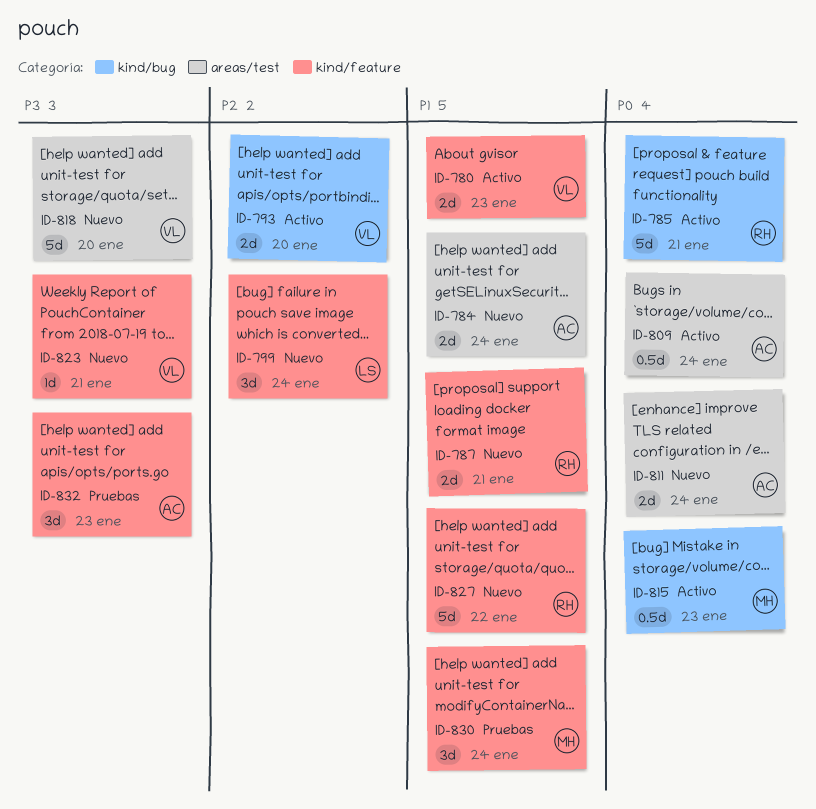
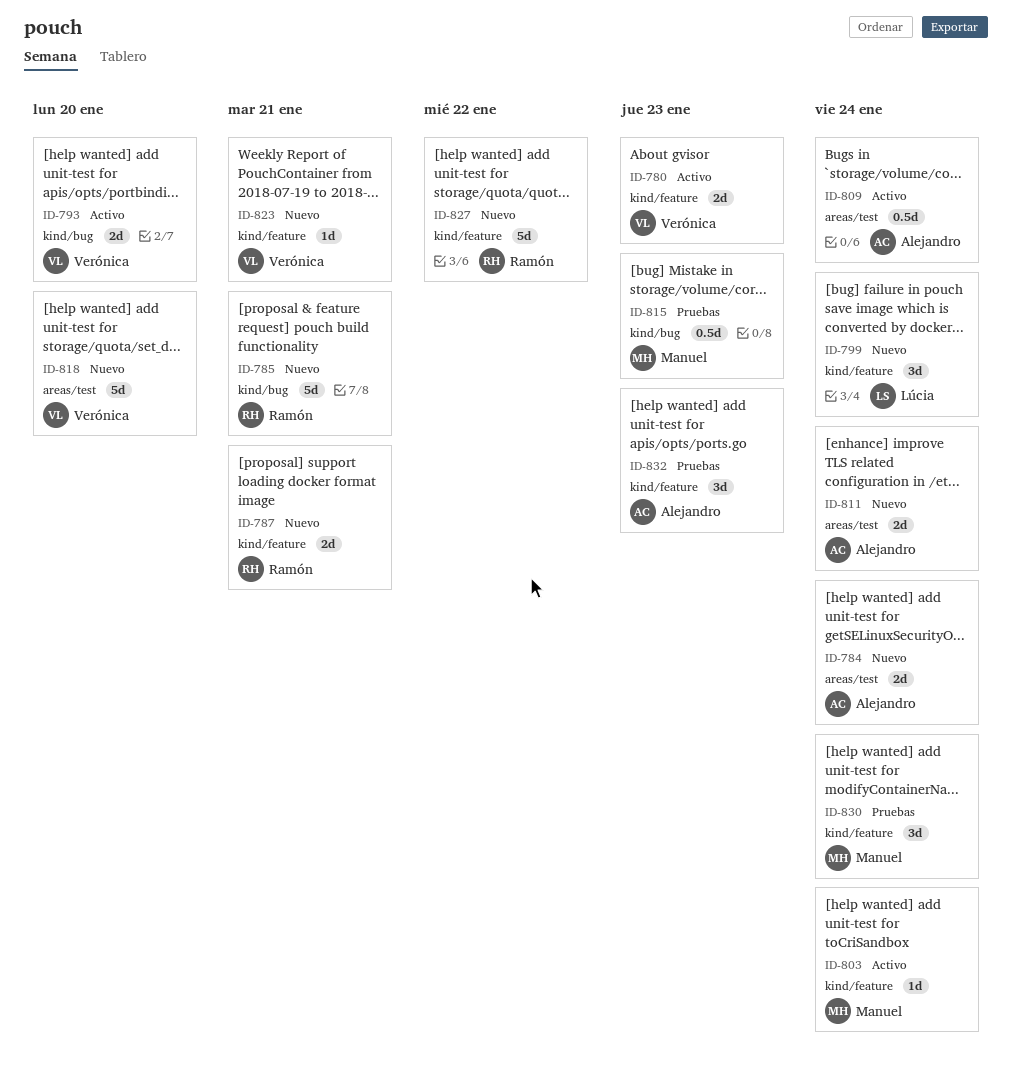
ID-785, status: Activo -> Nuevo
ID-803: none -> present
ID-815, status: Activo -> Pruebas

